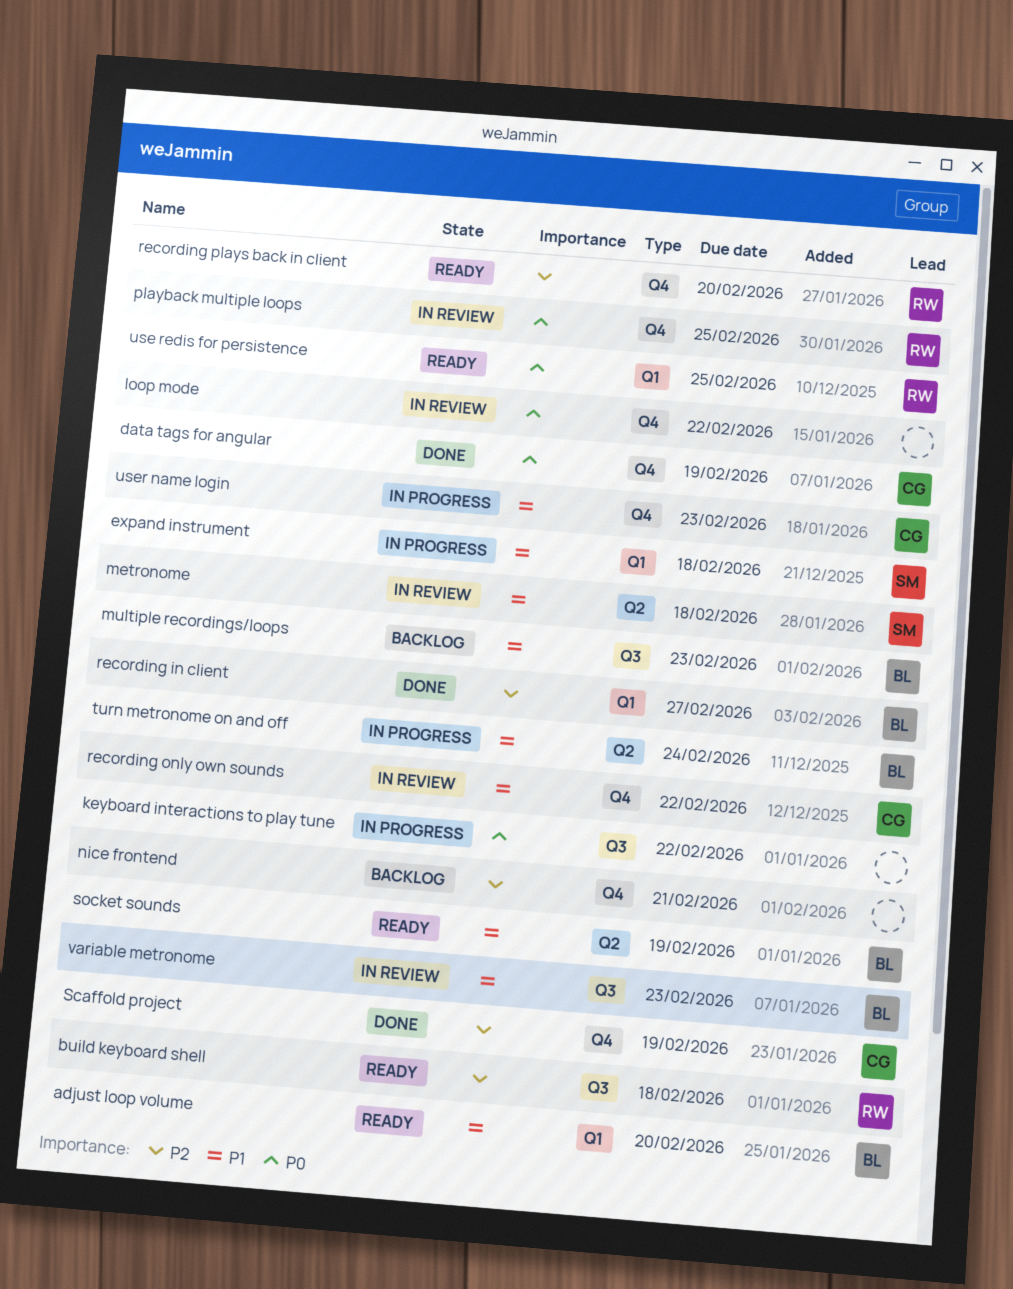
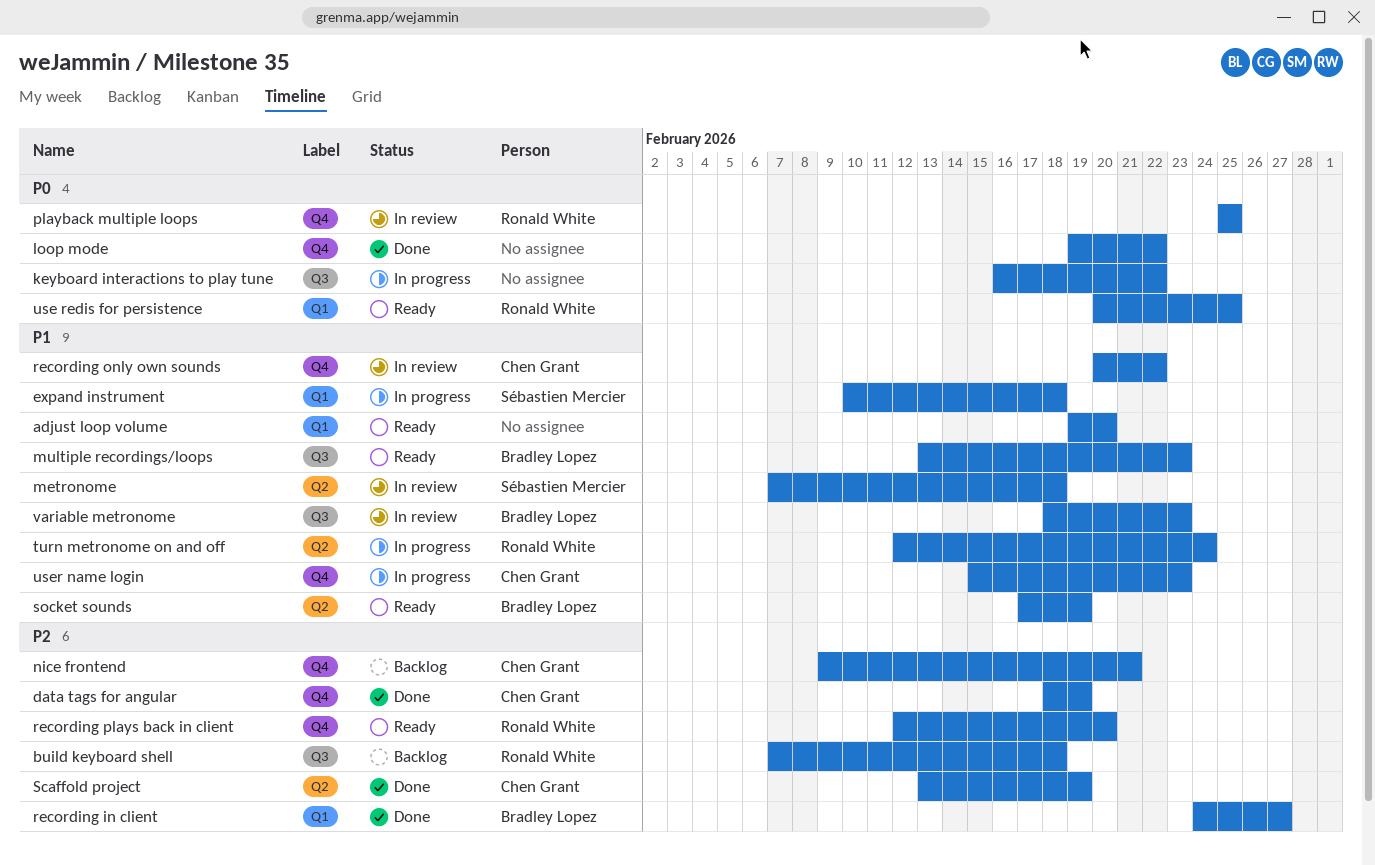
adjust loop volume, owner: Bradley Lopez -> none
build keyboard shell, status: Ready -> Backlog
data tags for angular, priority: P0 -> P2
loop mode, status: In review -> Done
multiple recordings/loops, status: Backlog -> Ready
nice frontend, owner: none -> Chen Grant
Scaffold project, label: Q4 -> Q2
turn metronome on and off, owner: Bradley Lopez -> Ronald White

